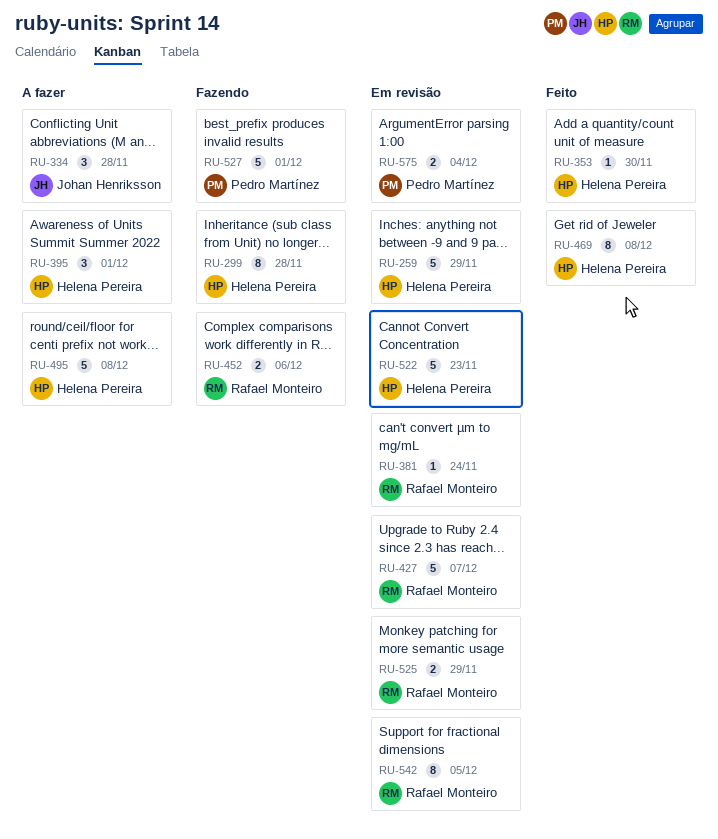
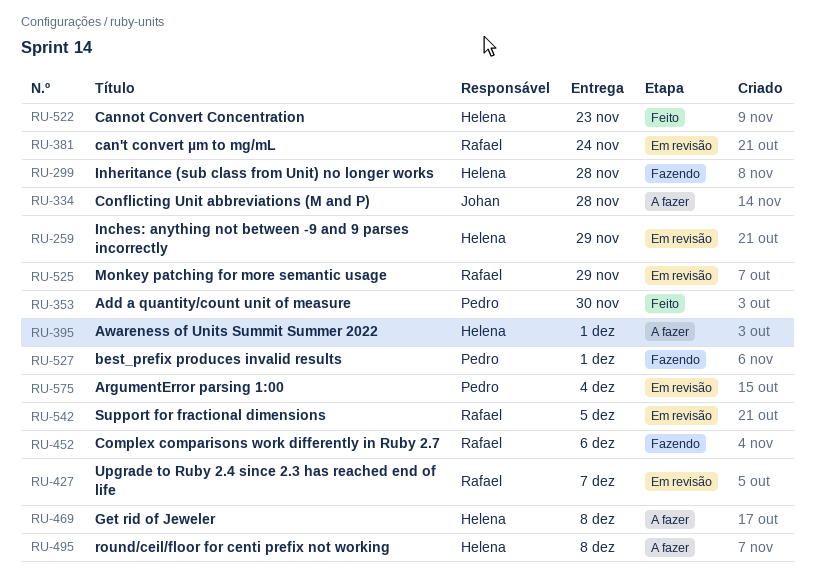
RU-353, owner: Helena Pereira -> Pedro Martínez
RU-469, status: Feito -> A fazer
RU-522, status: Em revisão -> Feito

